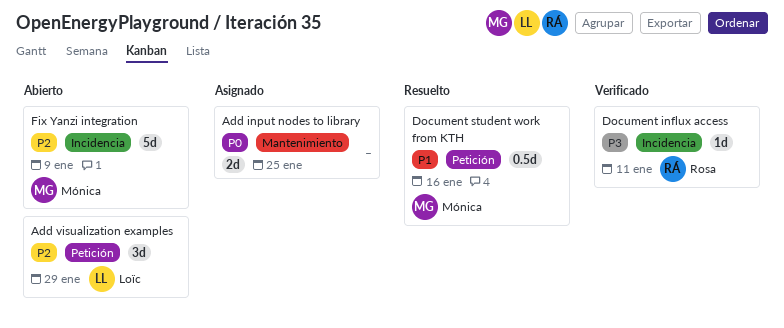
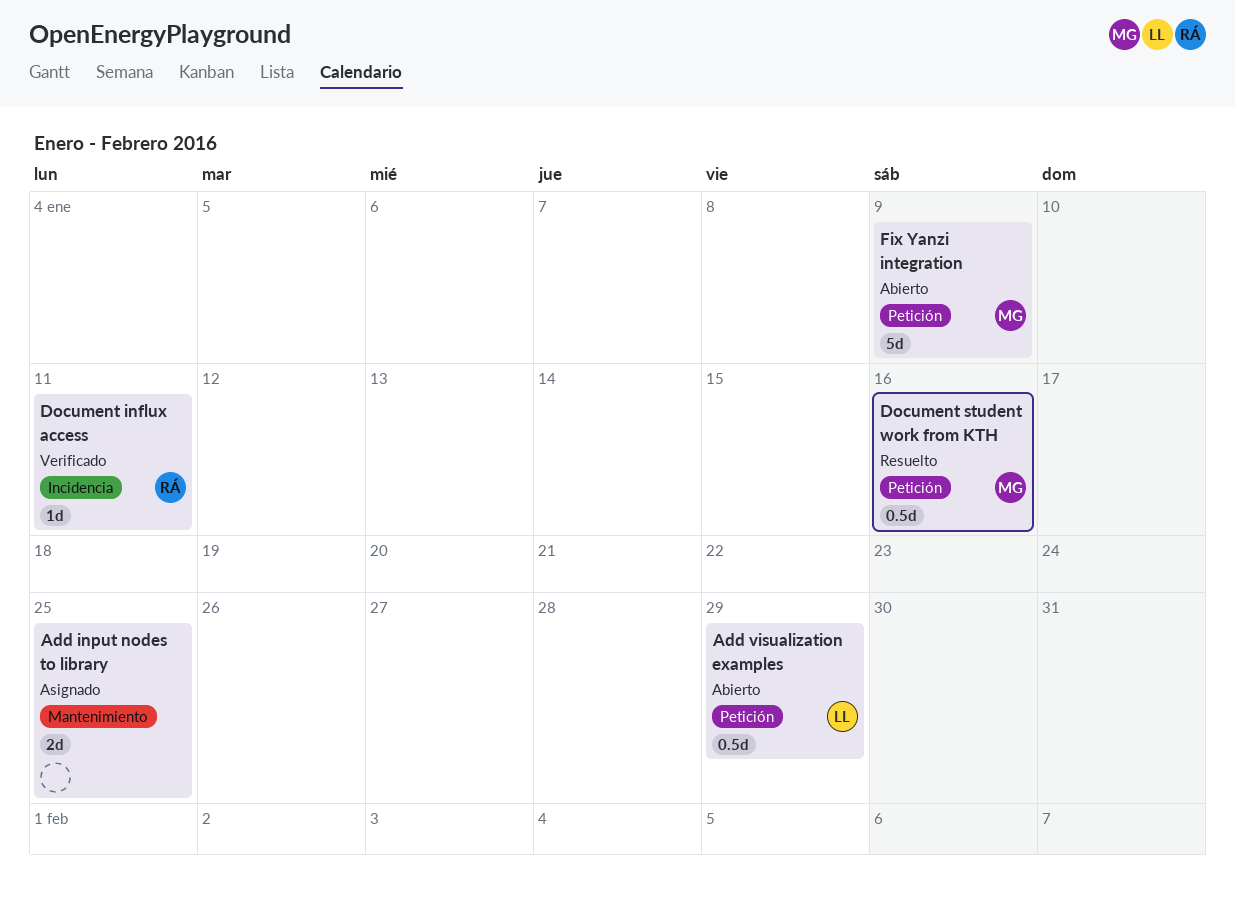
Add visualization examples, estimate: 3d -> 0.5d
Fix Yanzi integration, label: Incidencia -> Petición

